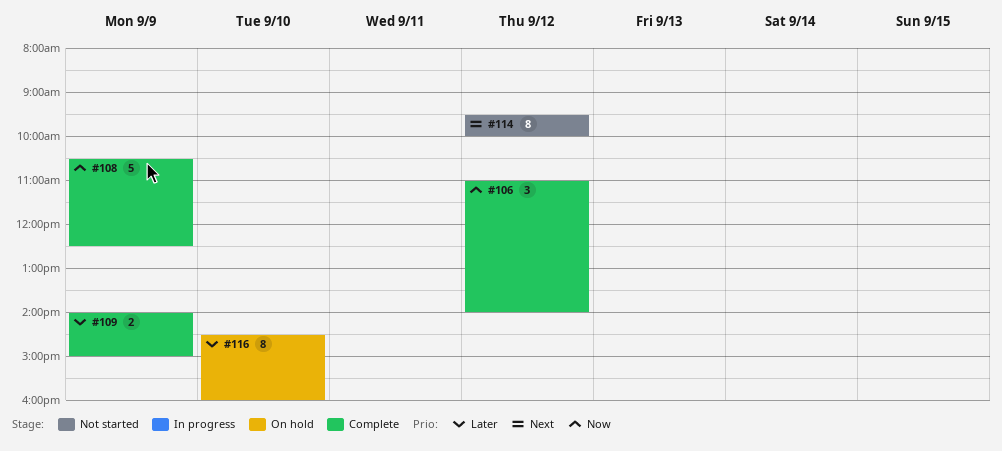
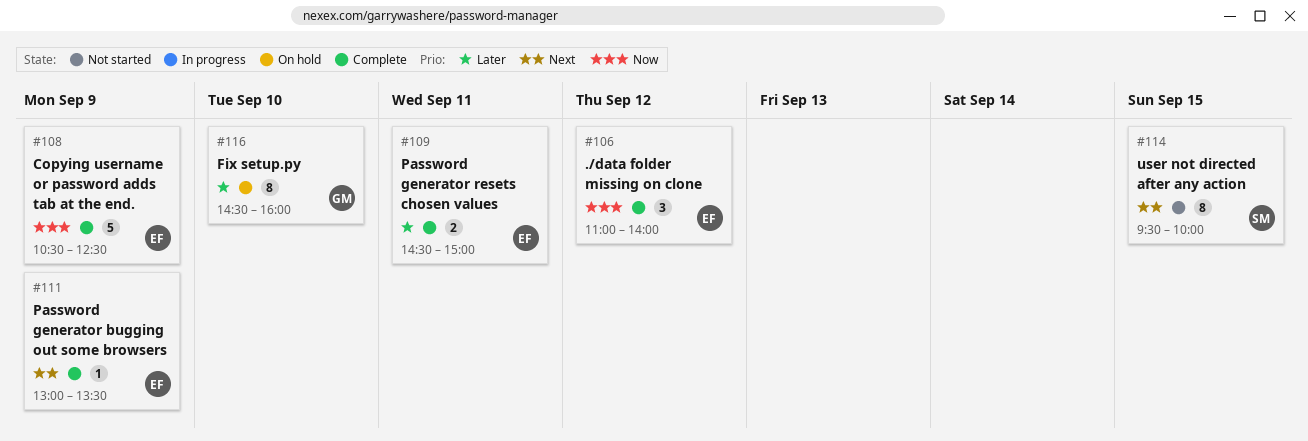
#109, day: Sep 9 -> Sep 11
#109, begins: 14:00 -> 14:30
#111: none -> present
#114, day: Sep 12 -> Sep 15

